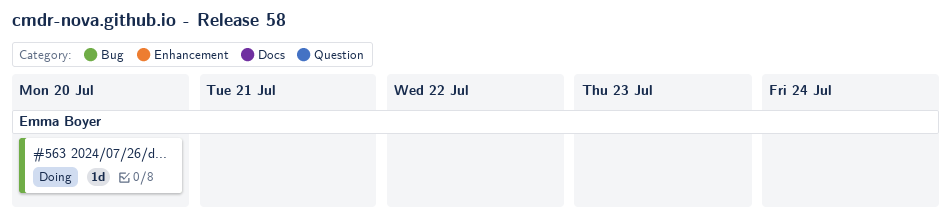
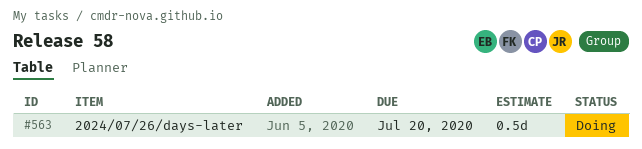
#563, estimate: 1d -> 0.5d

